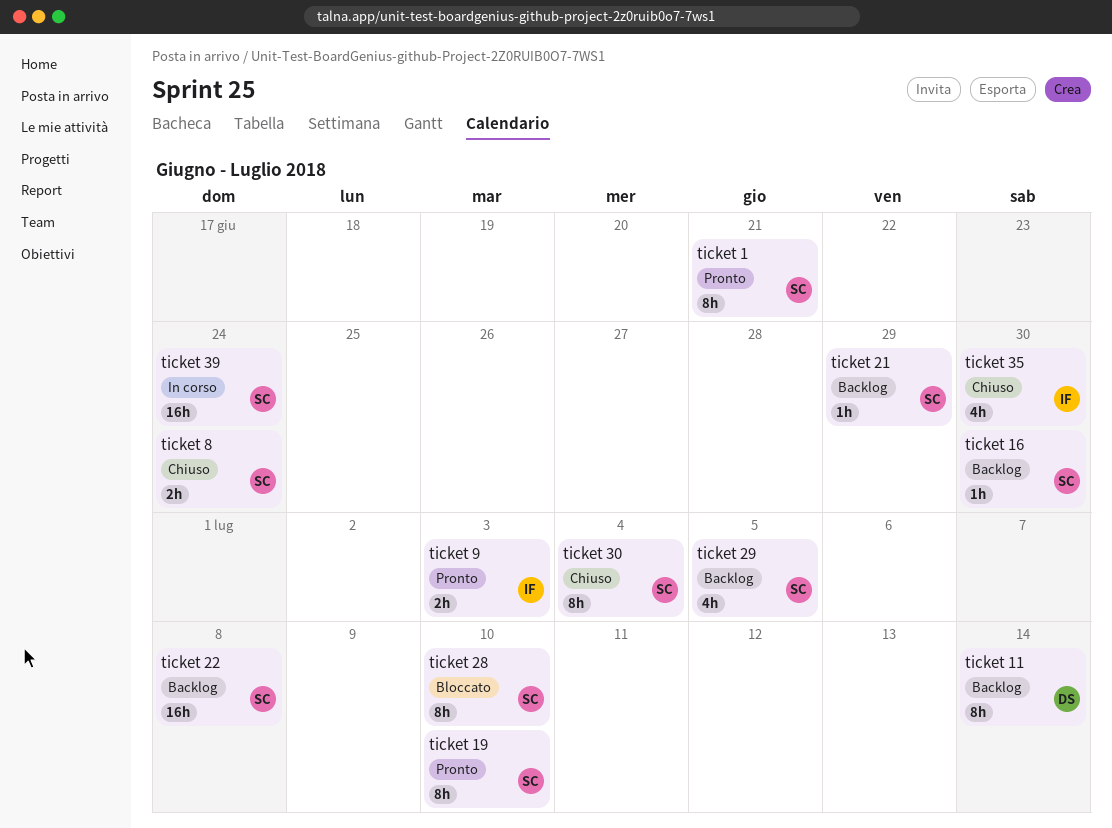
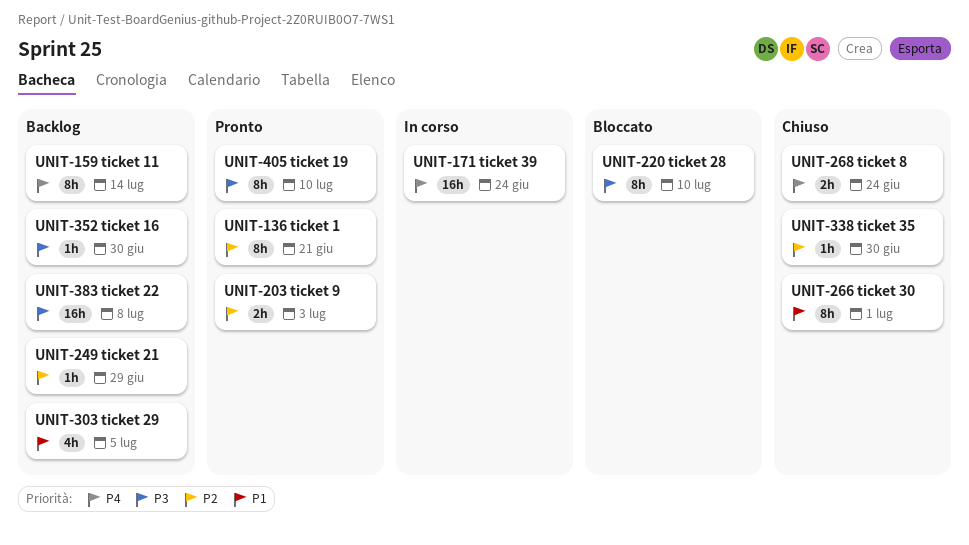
ticket 30, due: Jul 4 -> Jul 1
ticket 35, estimate: 4h -> 1h

